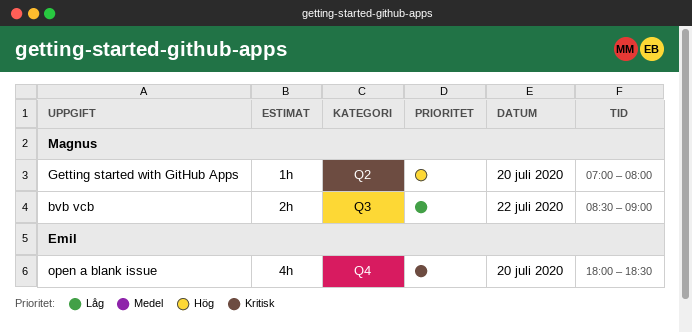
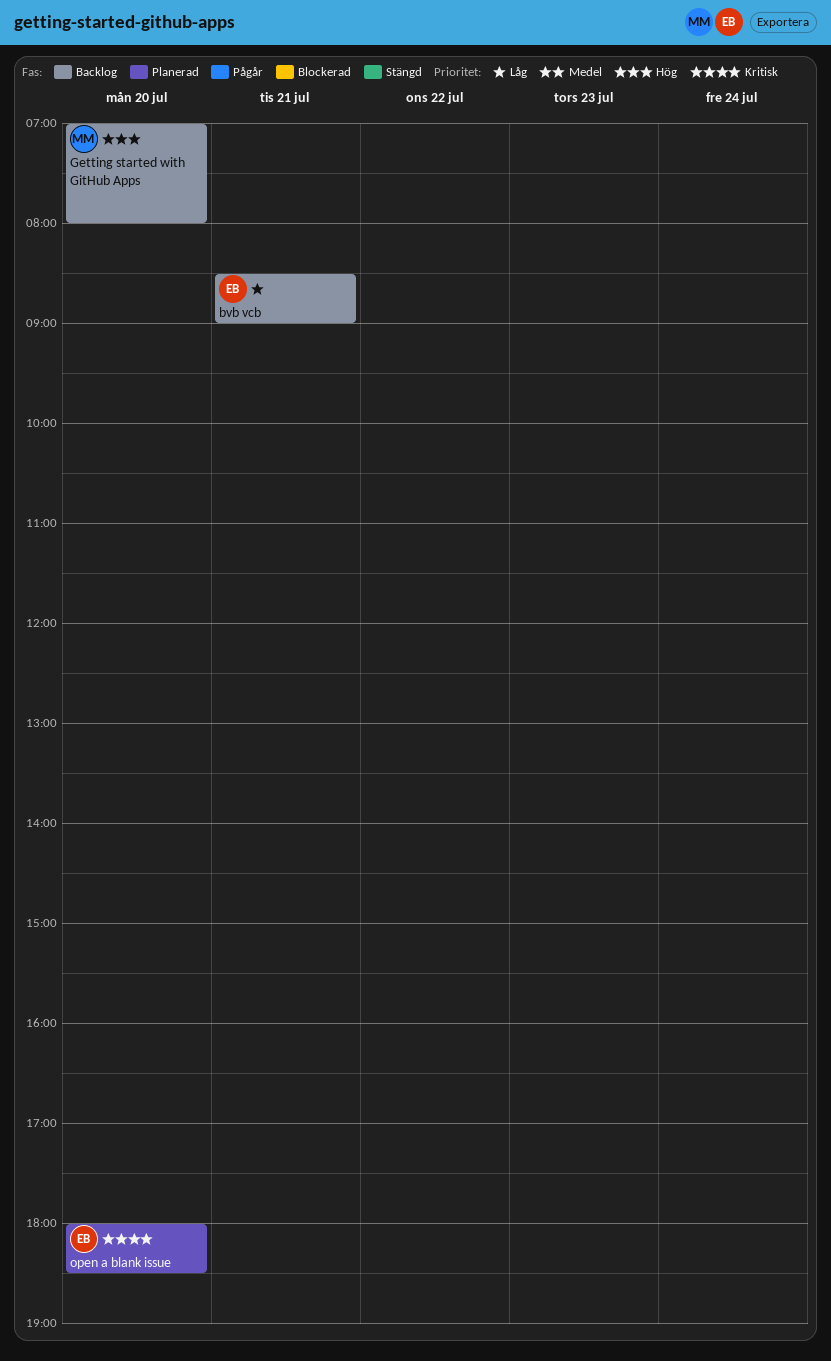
bvb vcb, owner: Magnus -> Emil
bvb vcb, day: Jul 22 -> Jul 21

